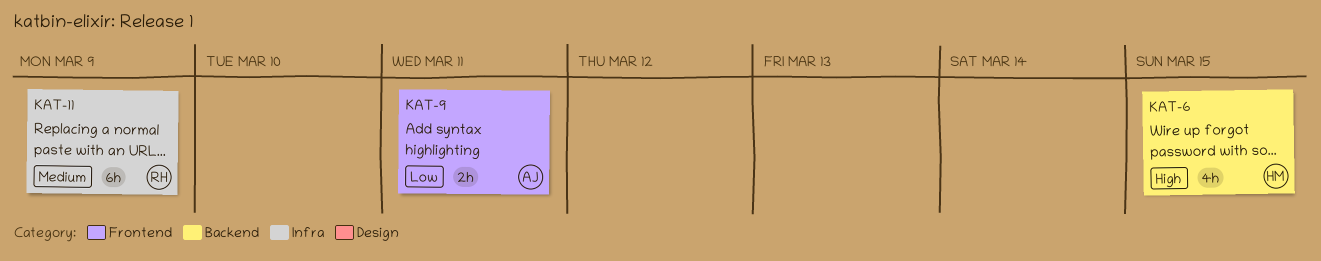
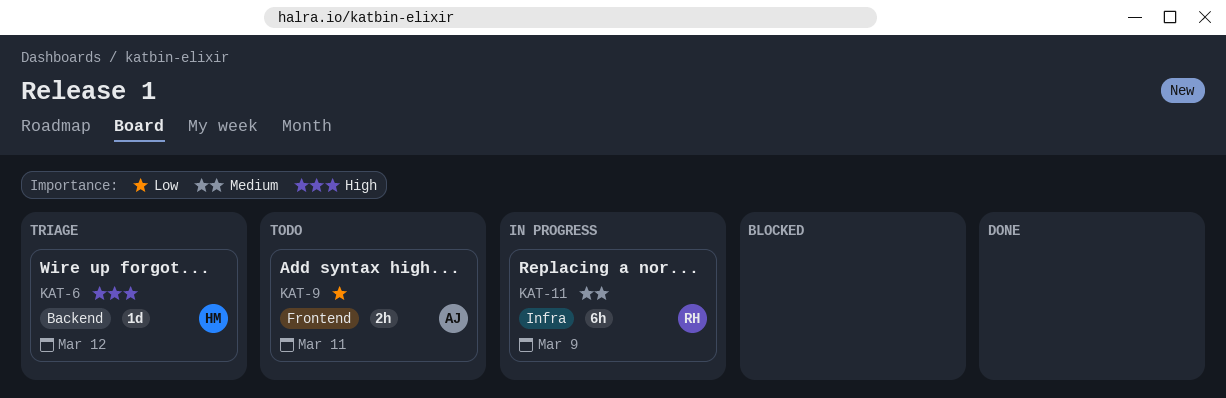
KAT-6, estimate: 4h -> 1d
KAT-6, due: Mar 15 -> Mar 12

